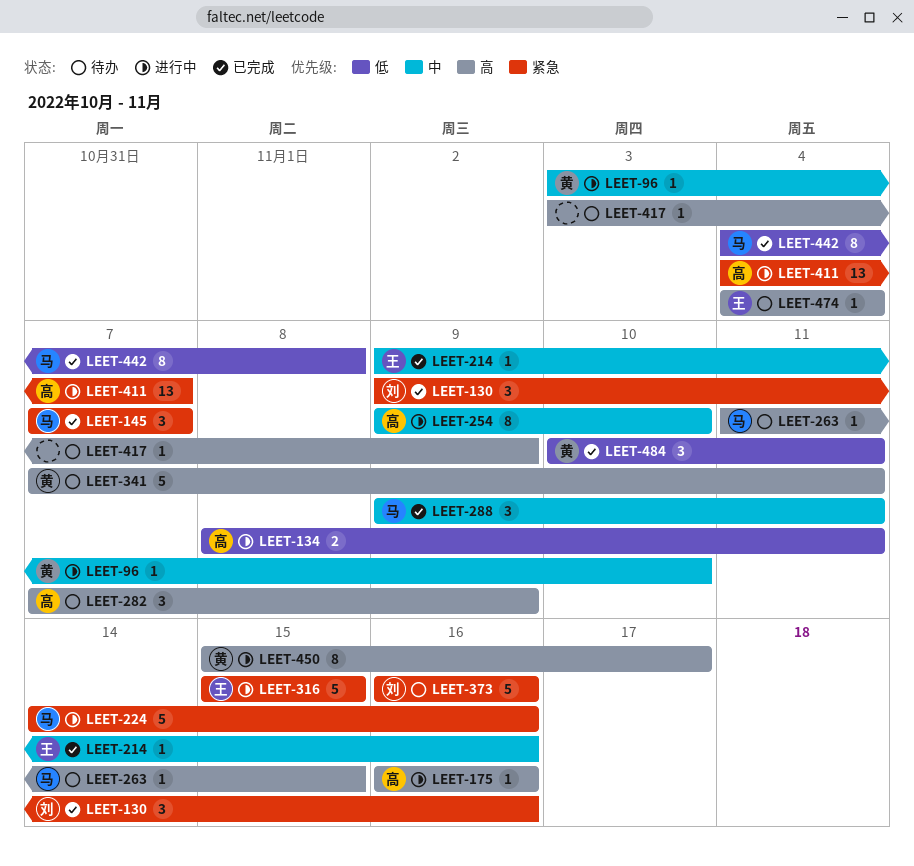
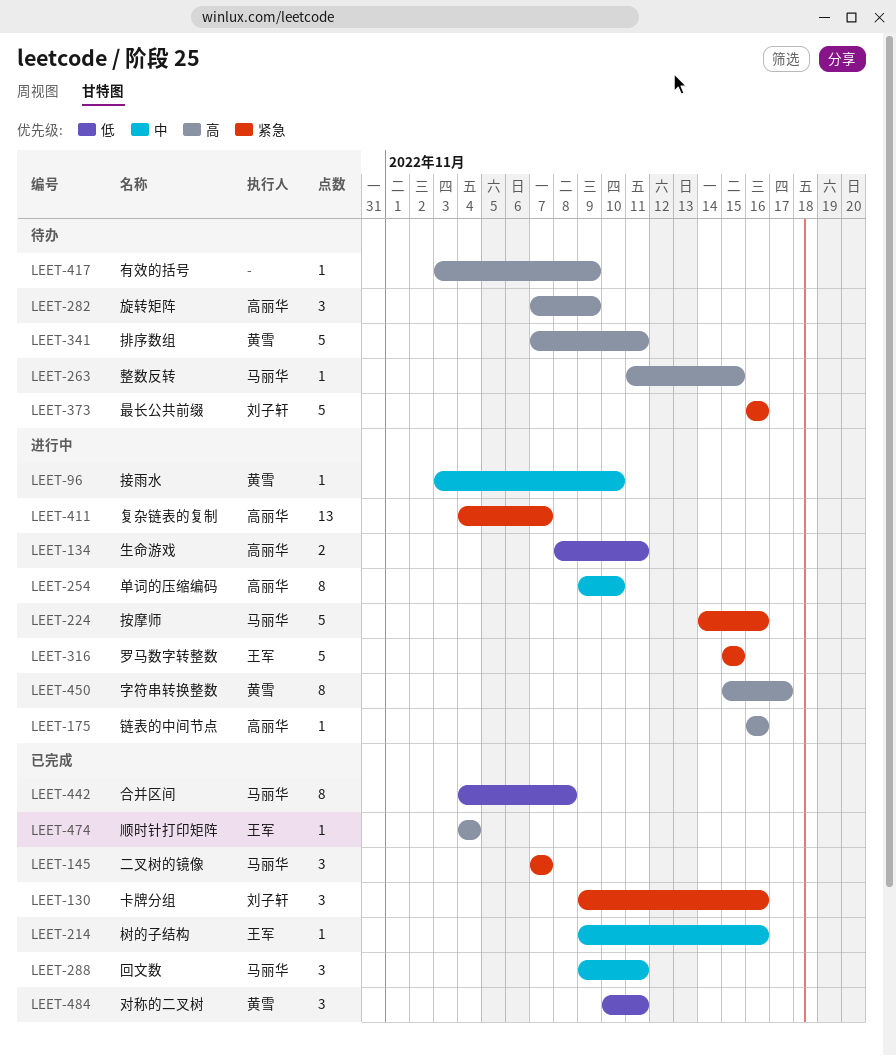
LEET-474, status: 待办 -> 已完成

